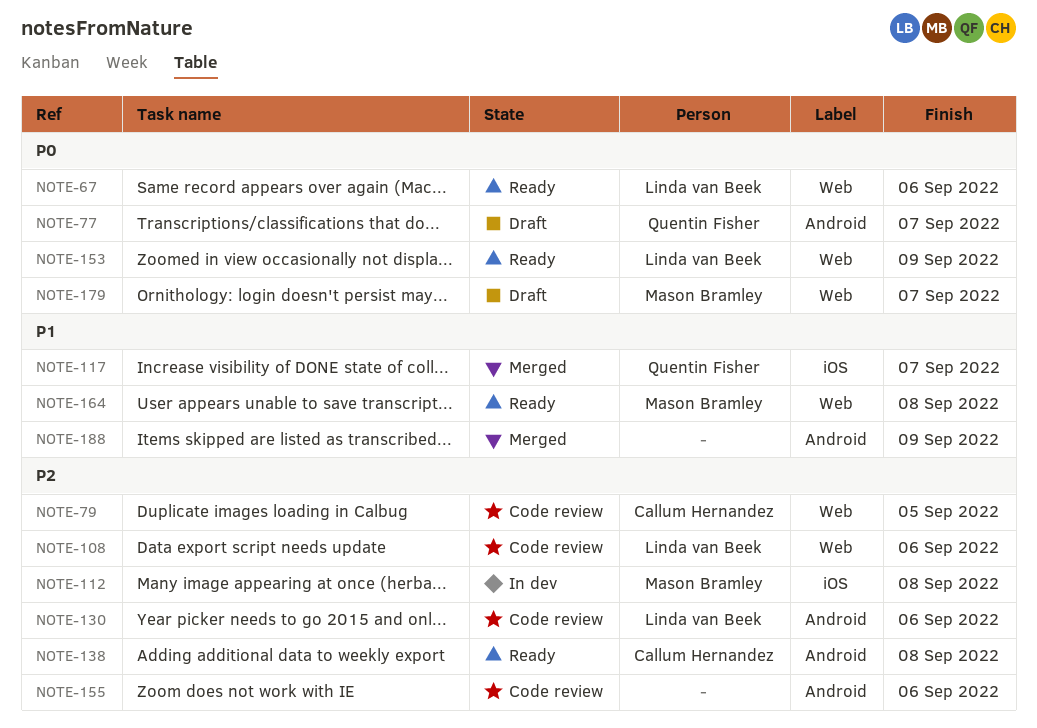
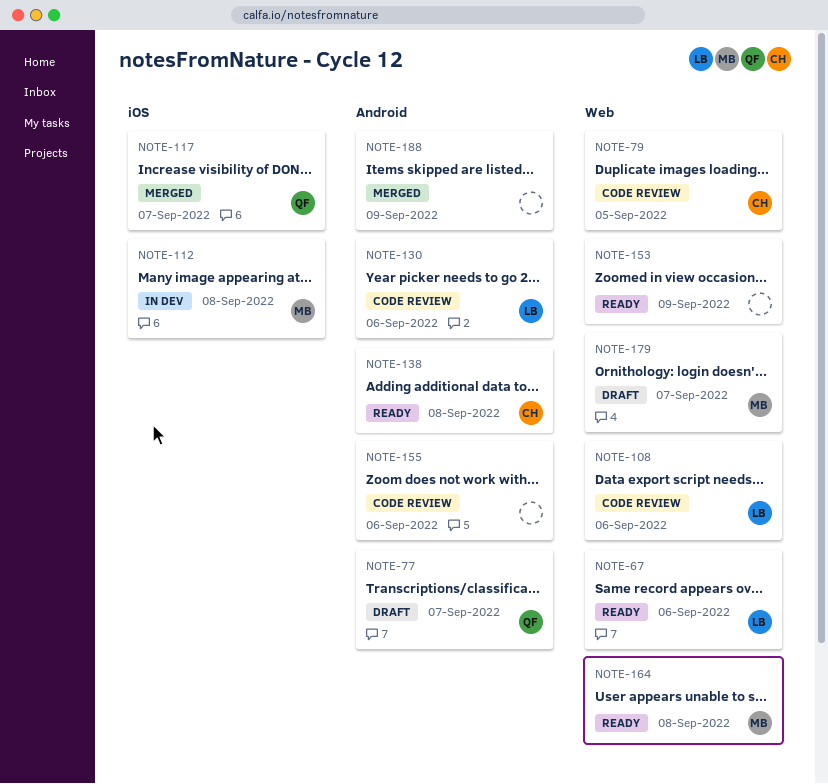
NOTE-153, owner: Linda van Beek -> none

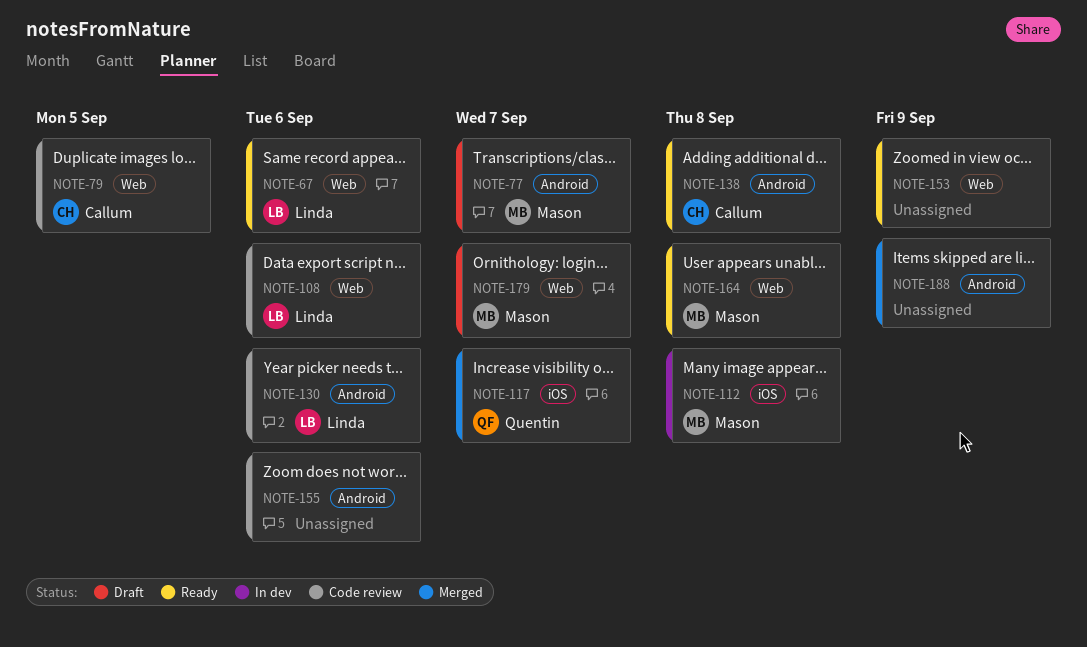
NOTE-77, owner: Quentin -> Mason

